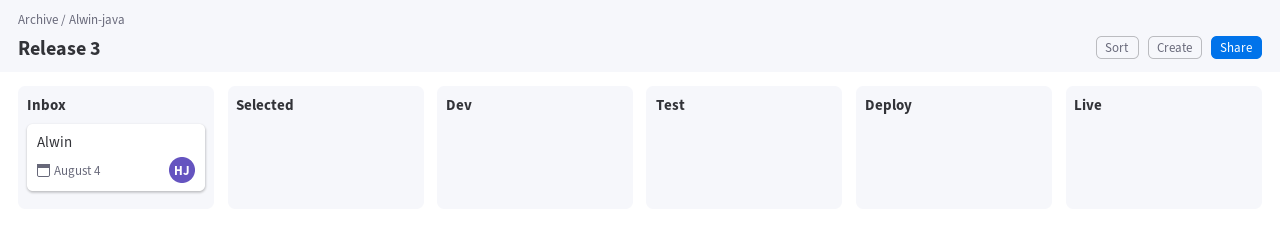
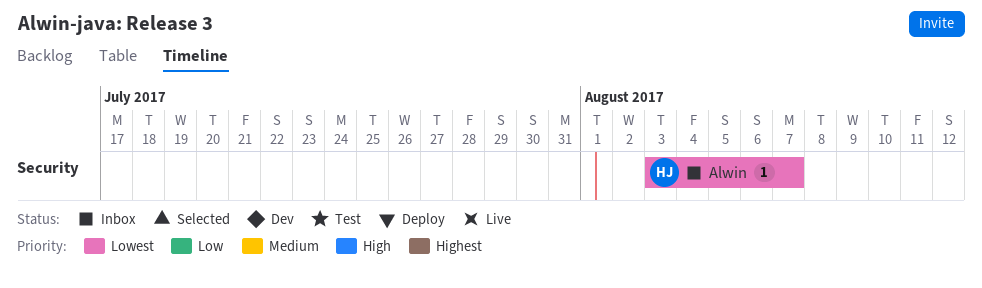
Alwin, due: Aug 4 -> Aug 7

